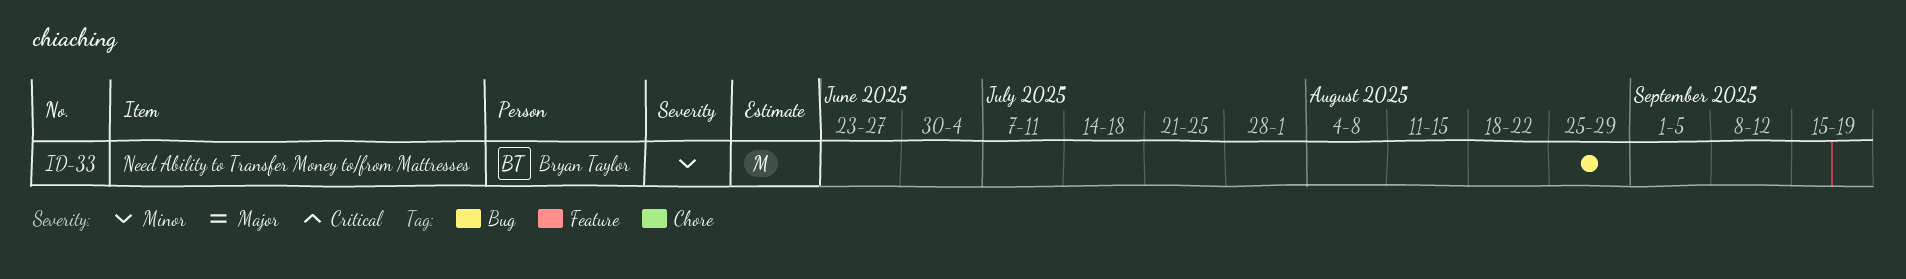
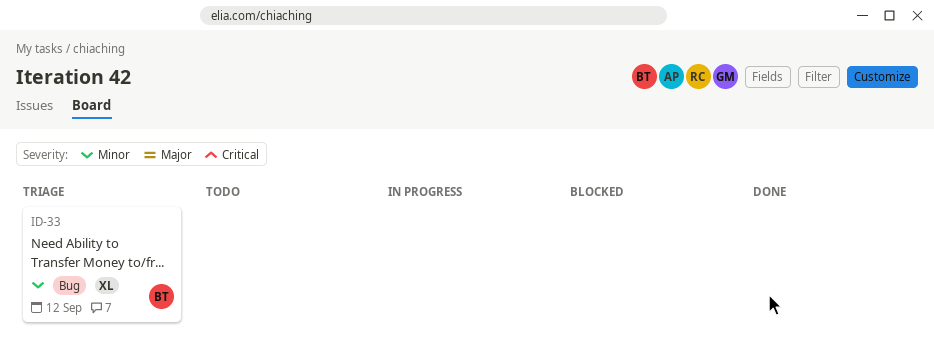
ID-33, estimate: M -> XL
ID-33, due: Aug 29 -> Sep 12

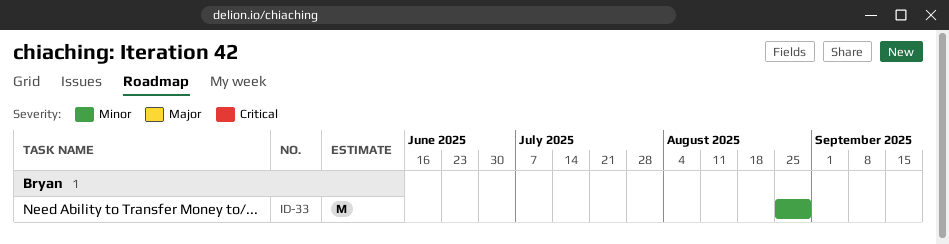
ID-33, estimate: XL -> M
ID-33, due: Sep 12 -> Aug 29

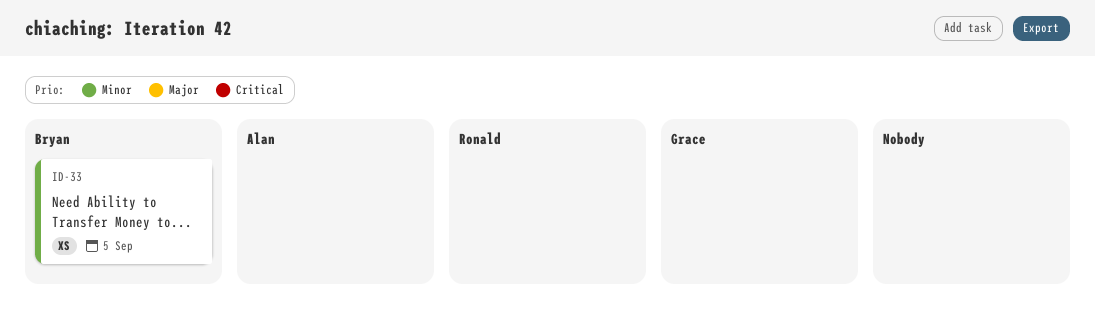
ID-33, estimate: M -> XS
ID-33, due: Aug 29 -> Sep 5

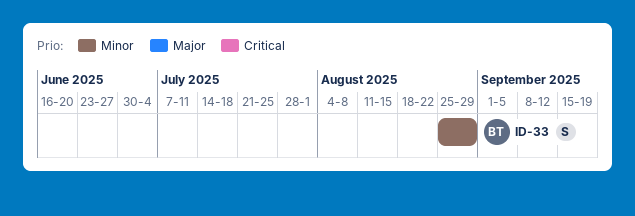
ID-33, estimate: XS -> S
ID-33, due: Sep 5 -> Aug 29

